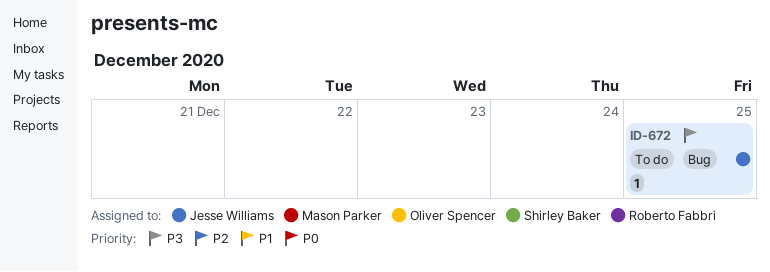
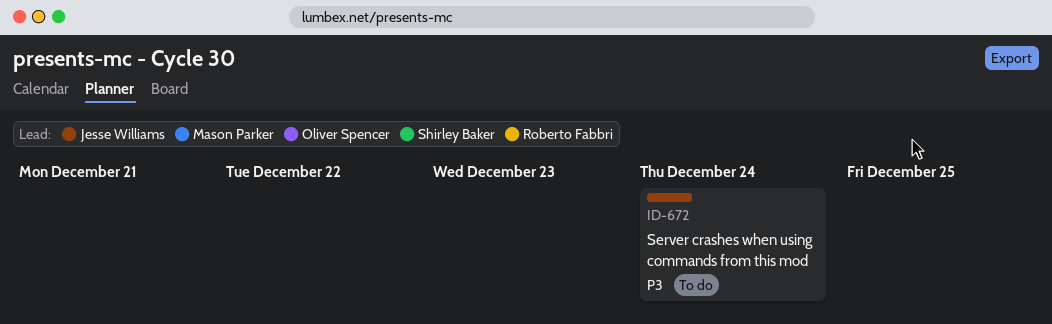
ID-672, due: Dec 25 -> Dec 24

